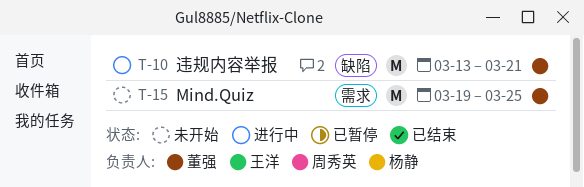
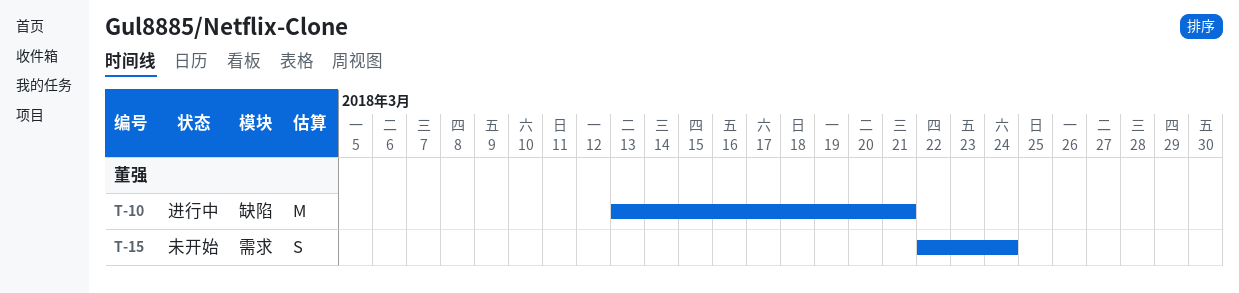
T-15, estimate: M -> S
T-15, start: Mar 19 -> Mar 22
T-15, due: Mar 25 -> Mar 24

